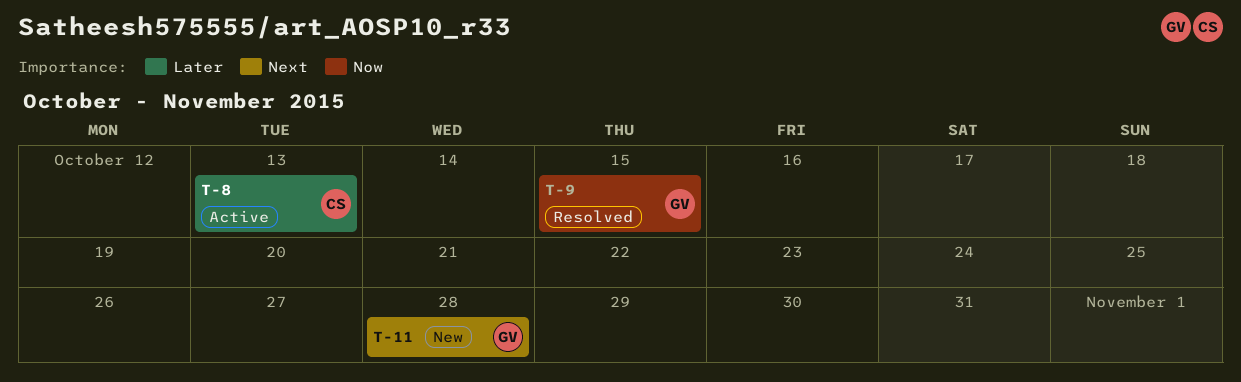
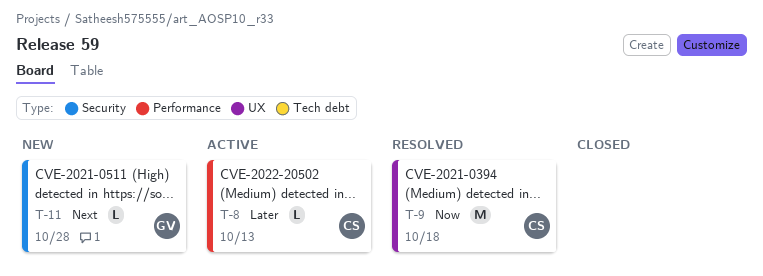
T-9, owner: GV -> CS
T-9, due: Oct 15 -> Oct 18

